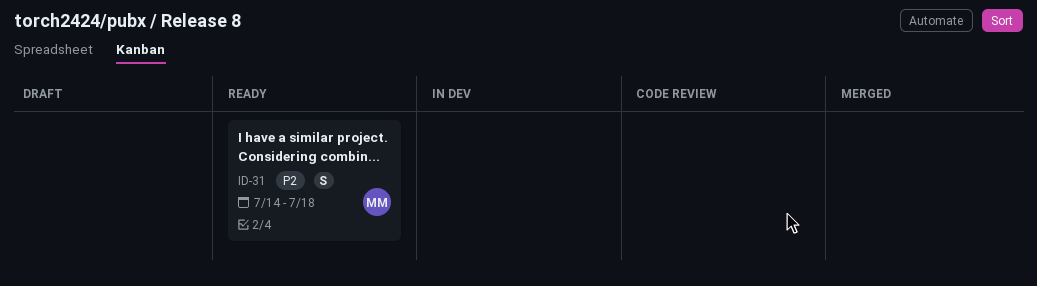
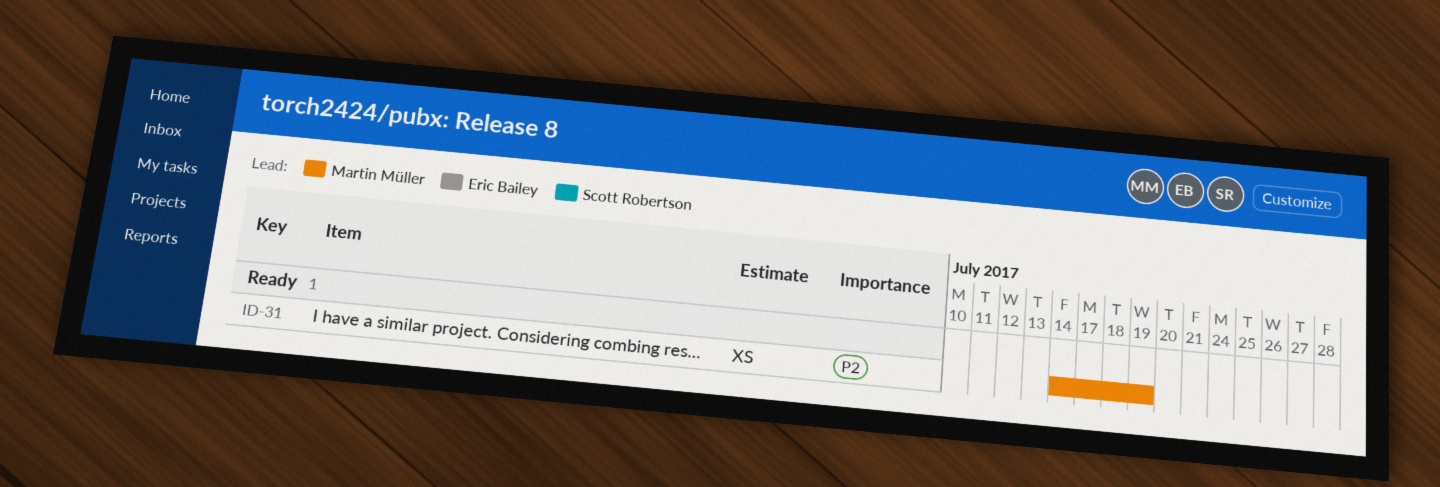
ID-31, estimate: S -> XS
ID-31, due: Jul 18 -> Jul 19

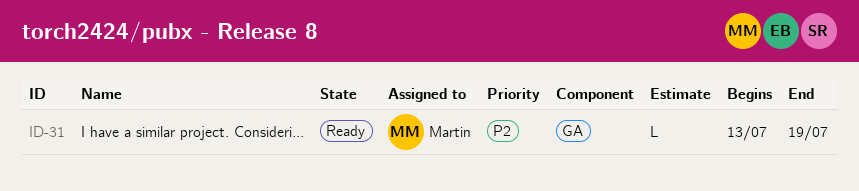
ID-31, estimate: XS -> L
ID-31, start: Jul 14 -> Jul 13

